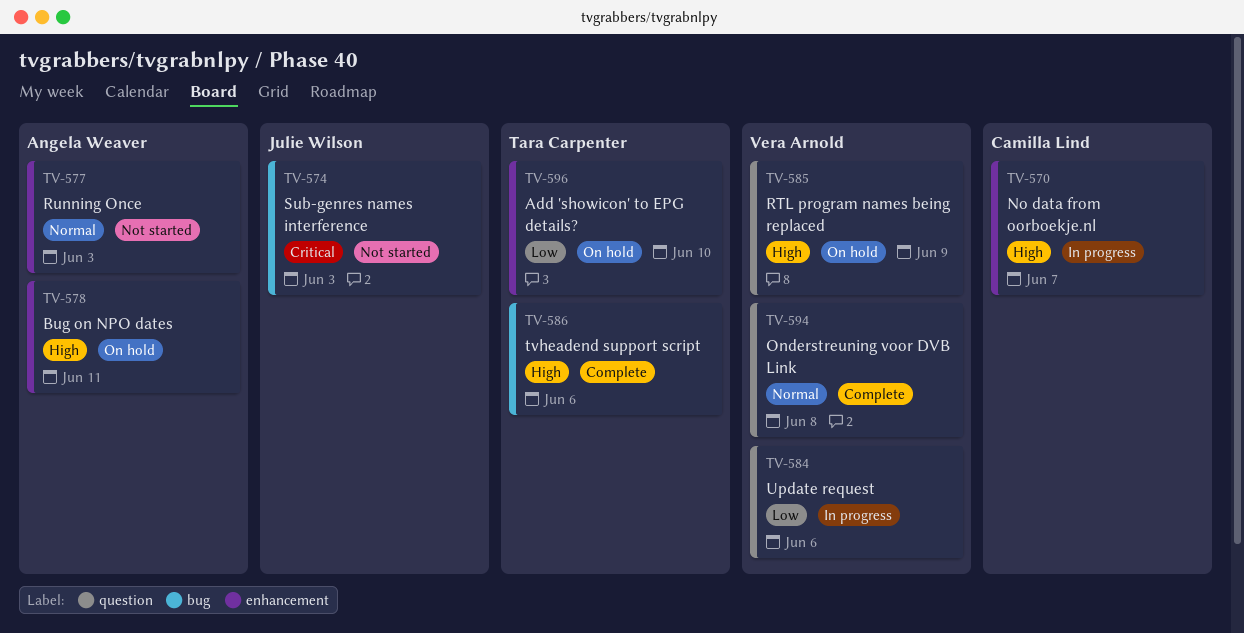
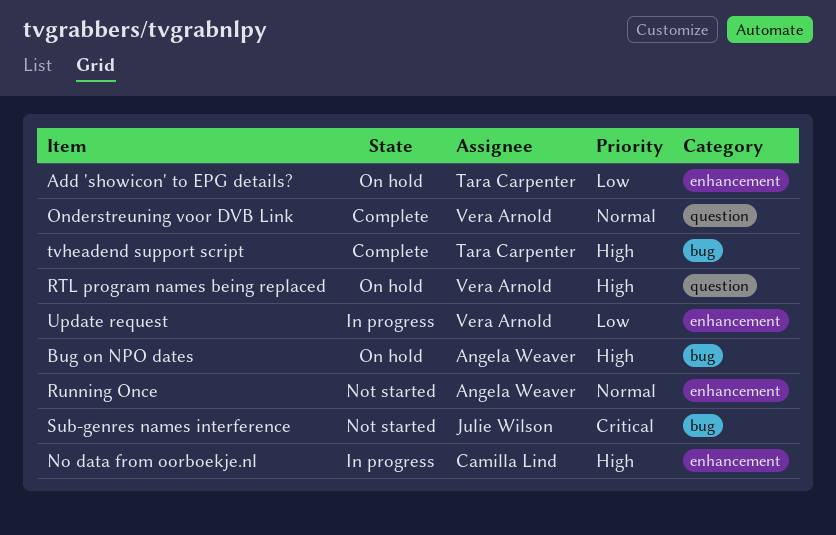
Bug on NPO dates, label: enhancement -> bug
Update request, label: question -> enhancement

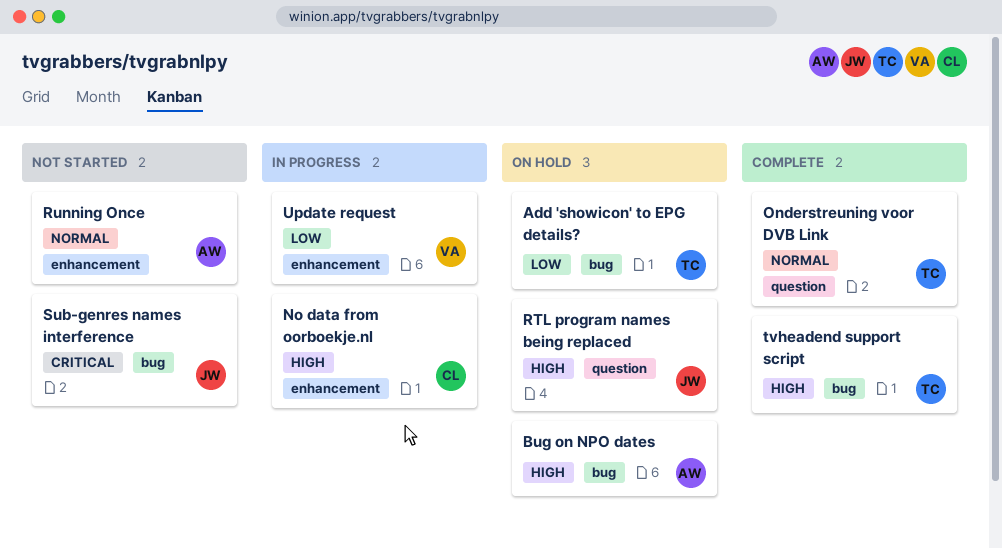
Add 'showicon' to EPG details?, label: enhancement -> bug
Onderstreuning voor DVB Link, owner: Vera Arnold -> Tara Carpenter
RTL program names being replaced, owner: Vera Arnold -> Julie Wilson

